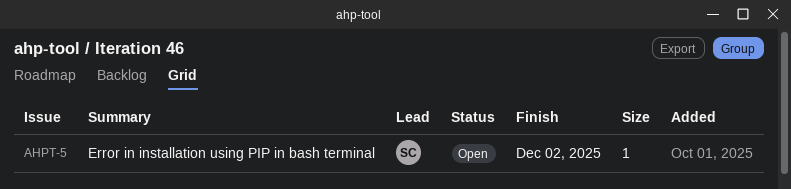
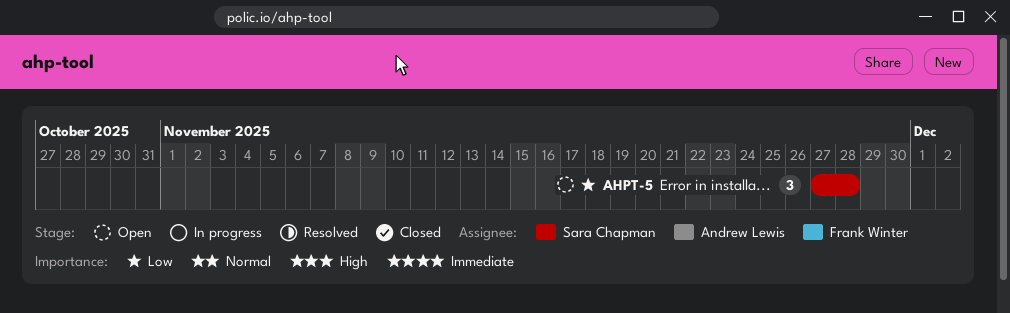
AHPT-5, estimate: 1 -> 3
AHPT-5, due: Dec 2 -> Nov 28

